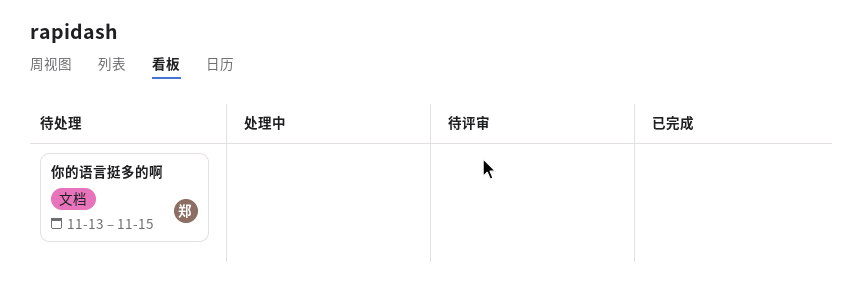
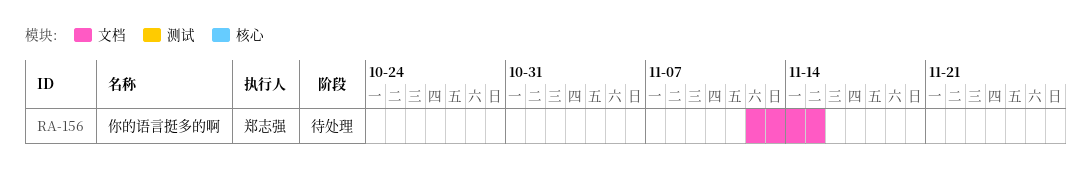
你的语言挺多的啊, start: Nov 13 -> Nov 12

